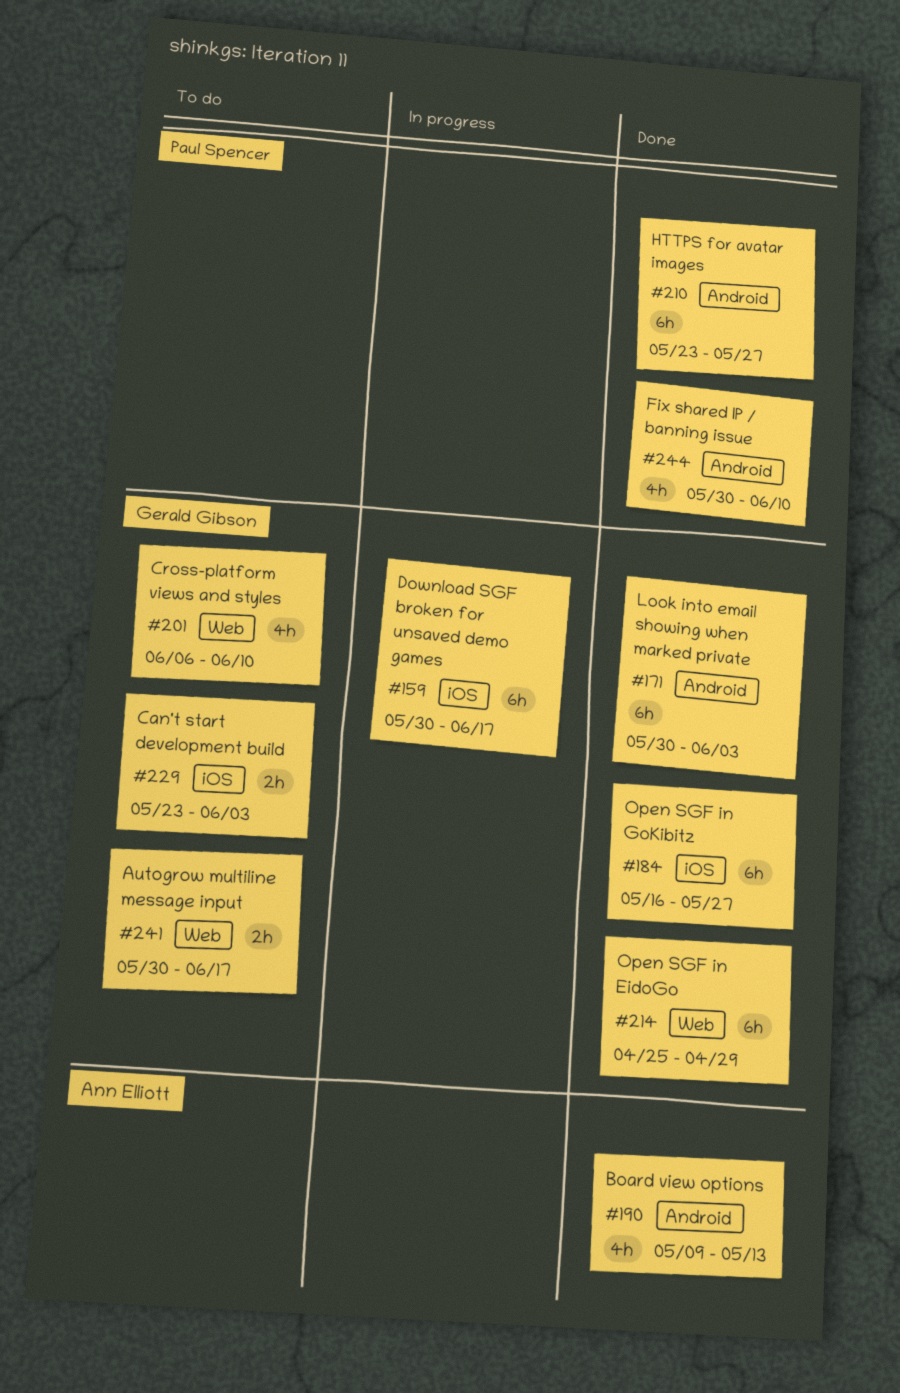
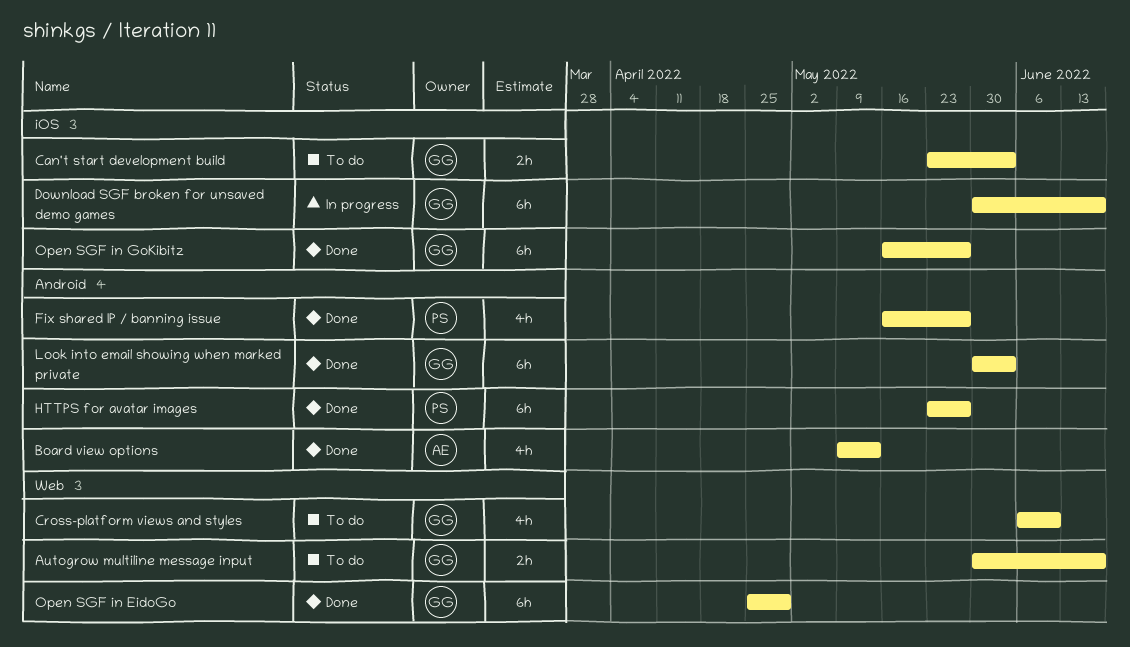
Fix shared IP / banning issue, start: May 30 -> May 16
Fix shared IP / banning issue, due: Jun 10 -> May 27

